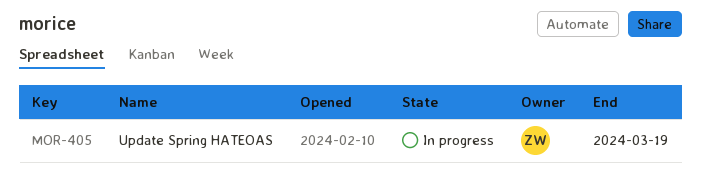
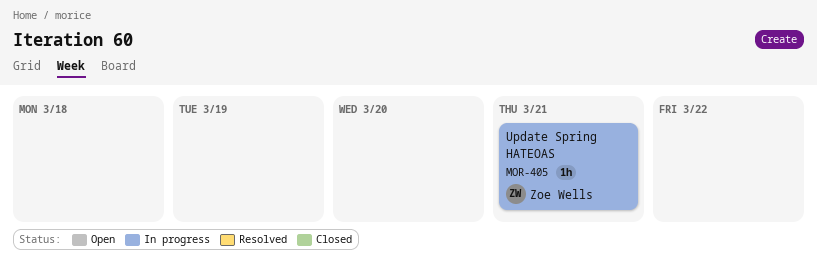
MOR-405, due: Mar 19 -> Mar 21

